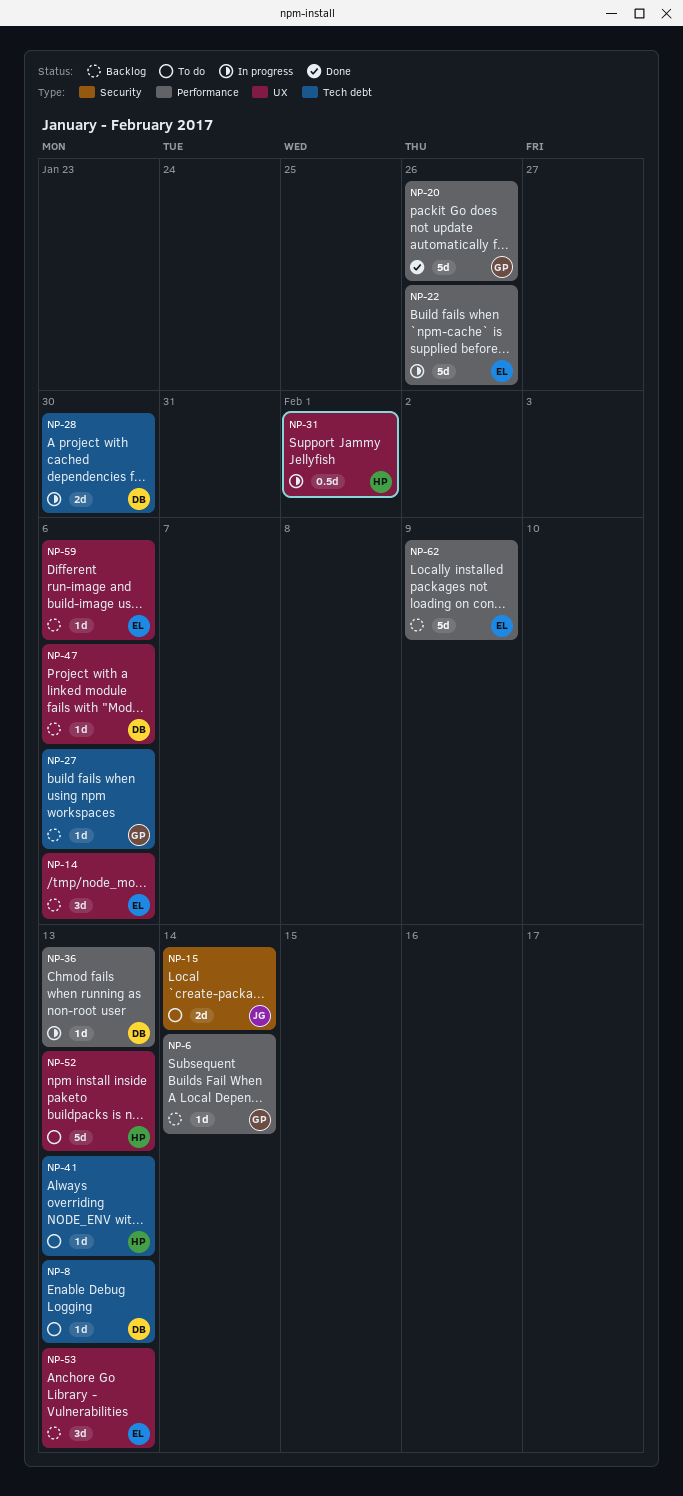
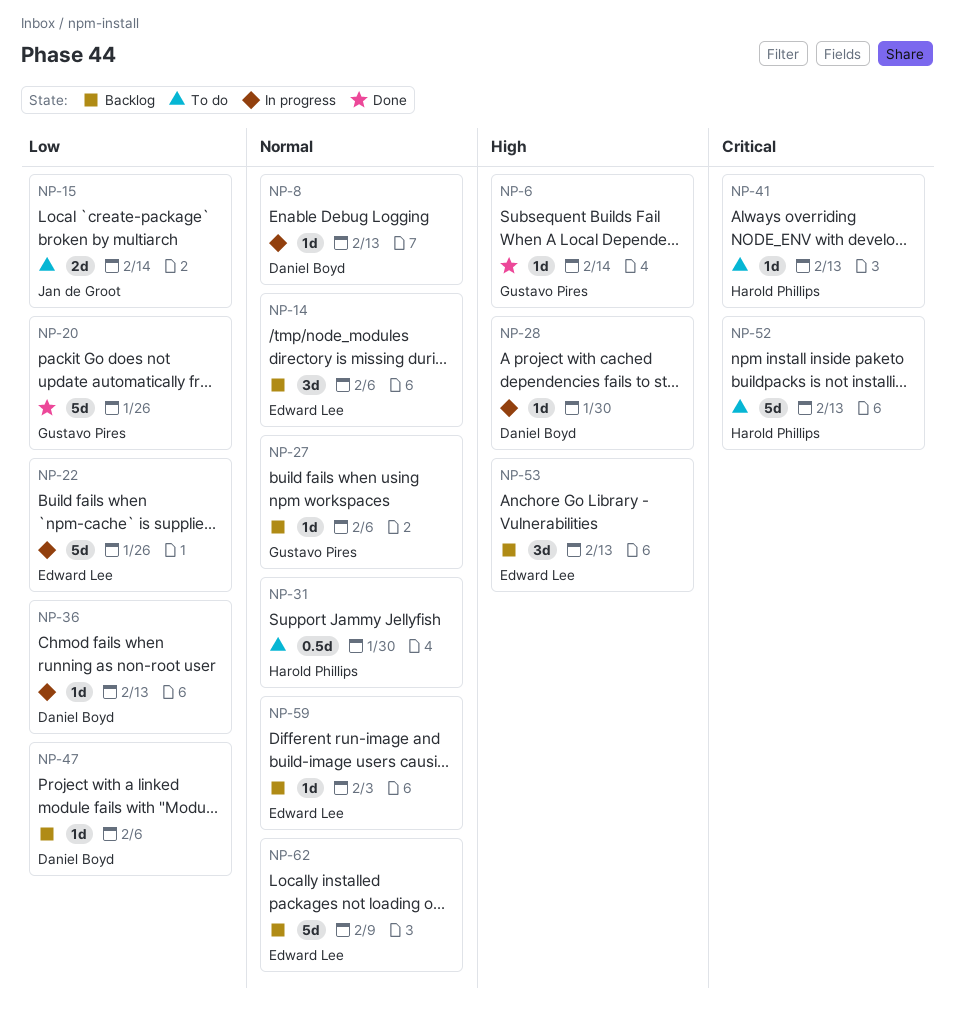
NP-6, status: Backlog -> Done
NP-8, status: To do -> In progress
NP-28, estimate: 2d -> 1d
NP-31, status: In progress -> To do
NP-31, due: Feb 1 -> Jan 30
NP-59, due: Feb 6 -> Feb 3

